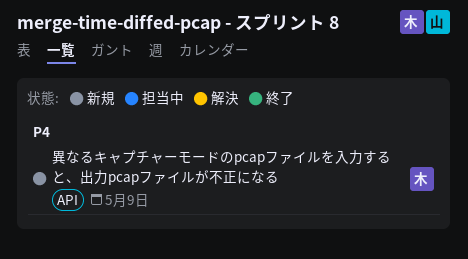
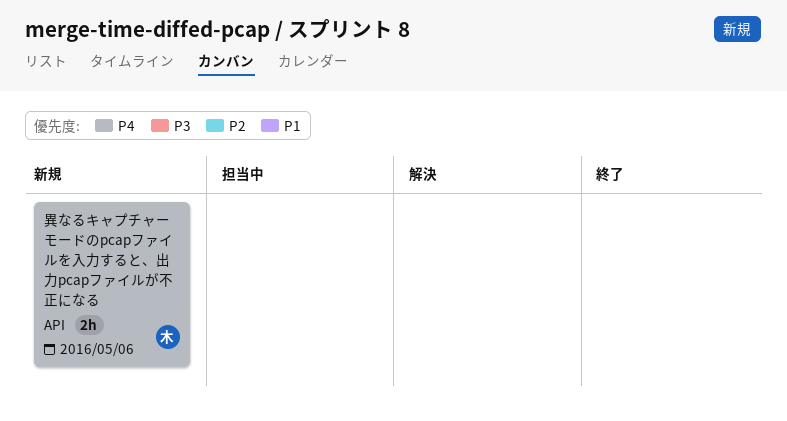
異なるキャプチャーモードのpcapファイルを入力すると、出力pcapファイルが不正になる, due: May 9 -> May 6

